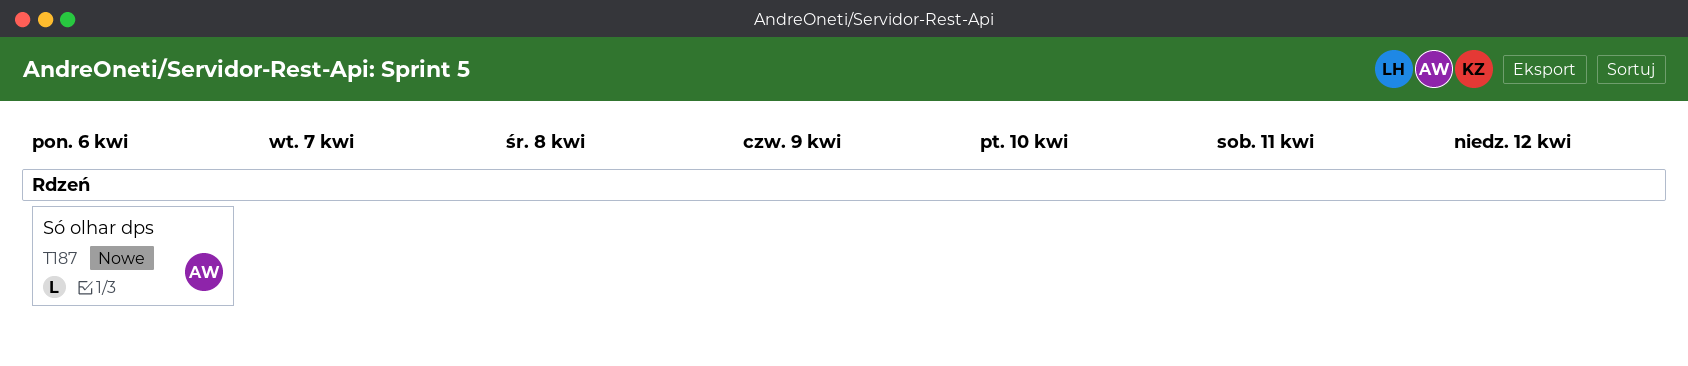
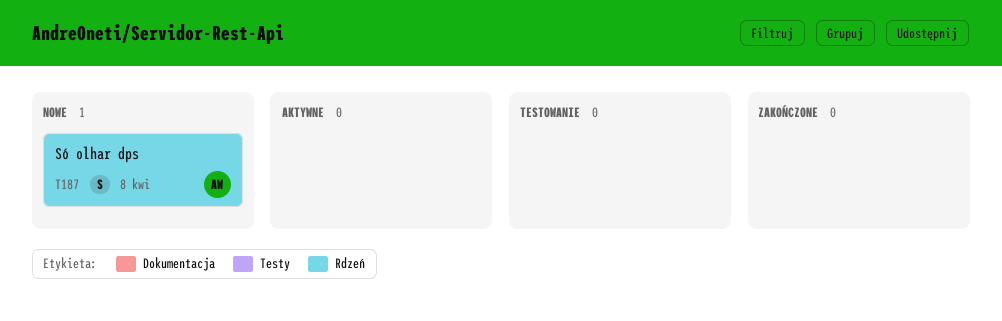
T187, estimate: L -> S
T187, due: Apr 6 -> Apr 8

